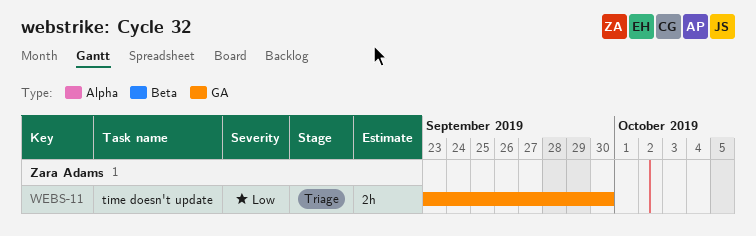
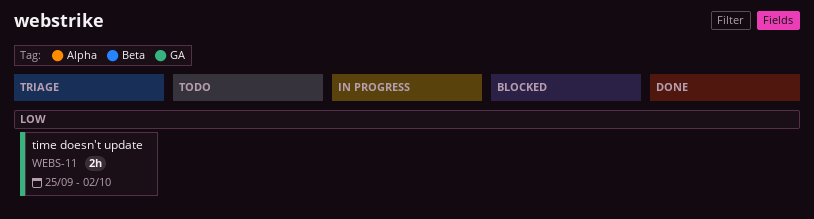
WEBS-11, start: Sep 23 -> Sep 25
WEBS-11, due: Sep 30 -> Oct 2

